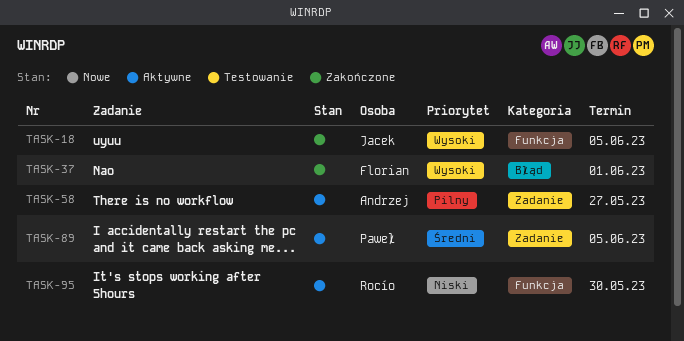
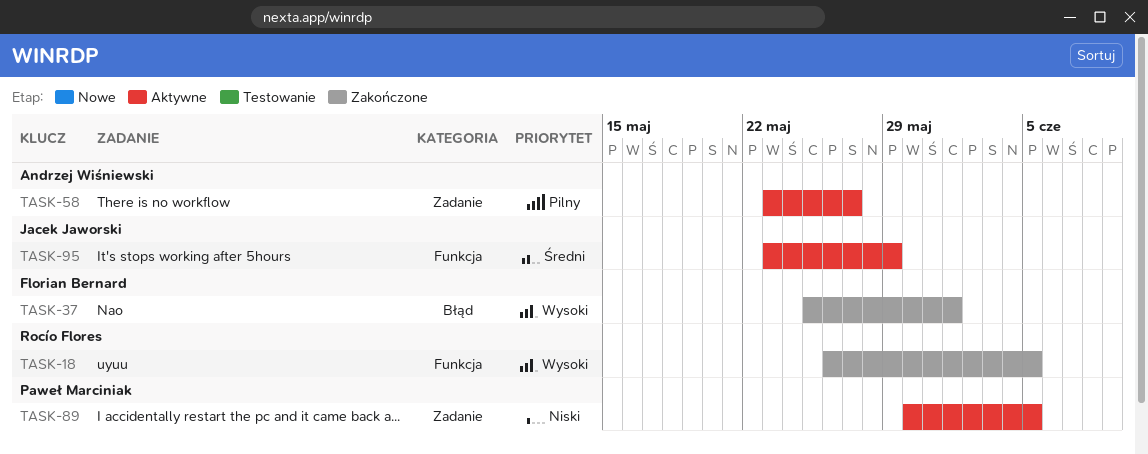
TASK-18, owner: Jacek Jaworski -> Rocío Flores
TASK-89, priority: Średni -> Niski
TASK-95, owner: Rocío Flores -> Jacek Jaworski
TASK-95, priority: Niski -> Średni
TASK-95, due: May 30 -> May 29

